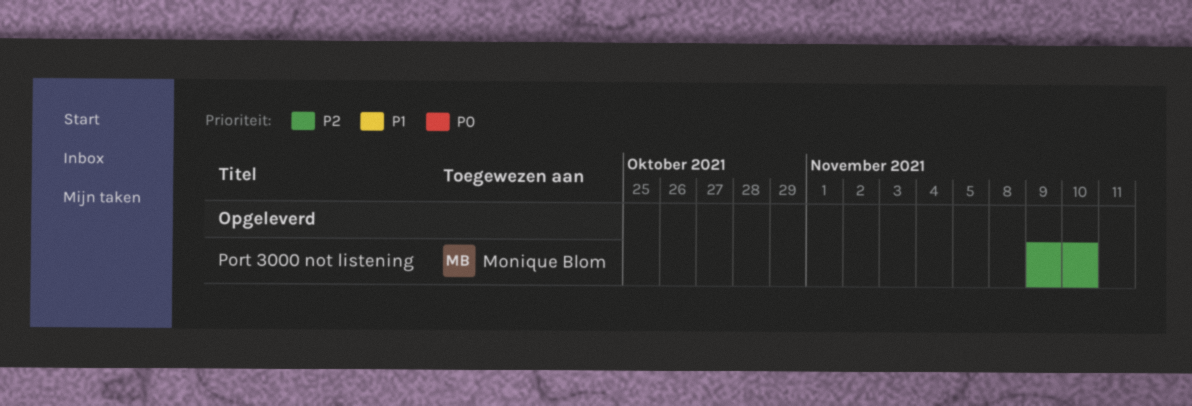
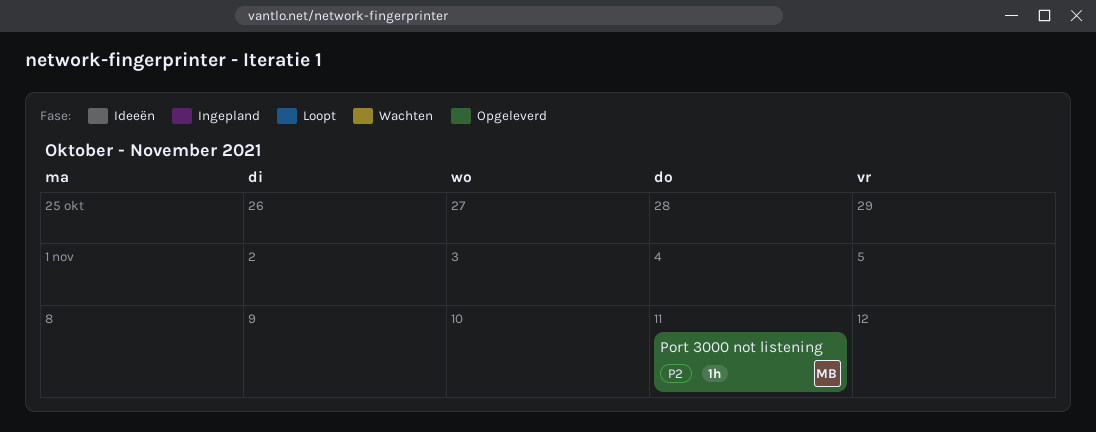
Port 3000 not listening, due: Nov 10 -> Nov 11

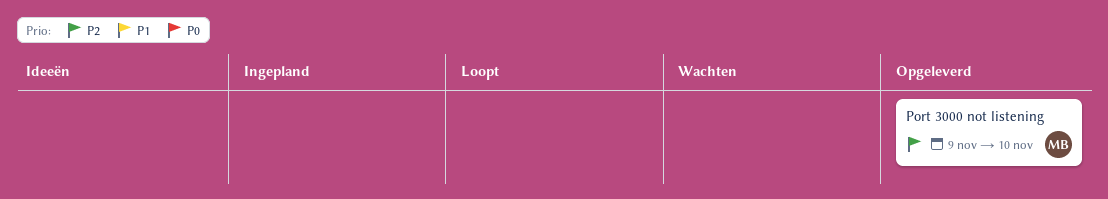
Port 3000 not listening, due: Nov 11 -> Nov 10

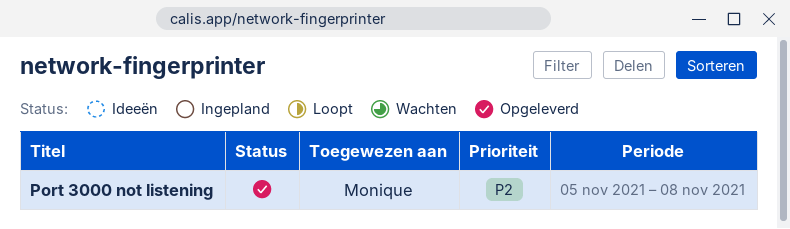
Port 3000 not listening, start: Nov 9 -> Nov 5
Port 3000 not listening, due: Nov 10 -> Nov 8

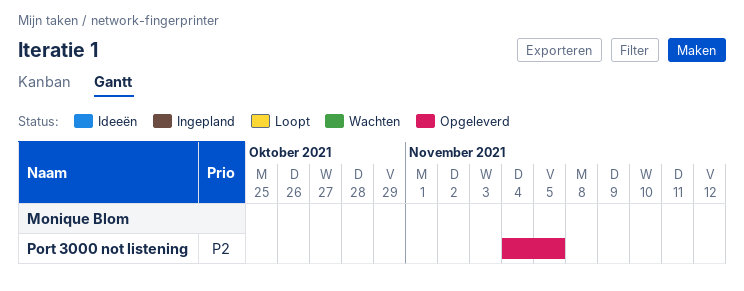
Port 3000 not listening, start: Nov 5 -> Nov 4
Port 3000 not listening, due: Nov 8 -> Nov 5

